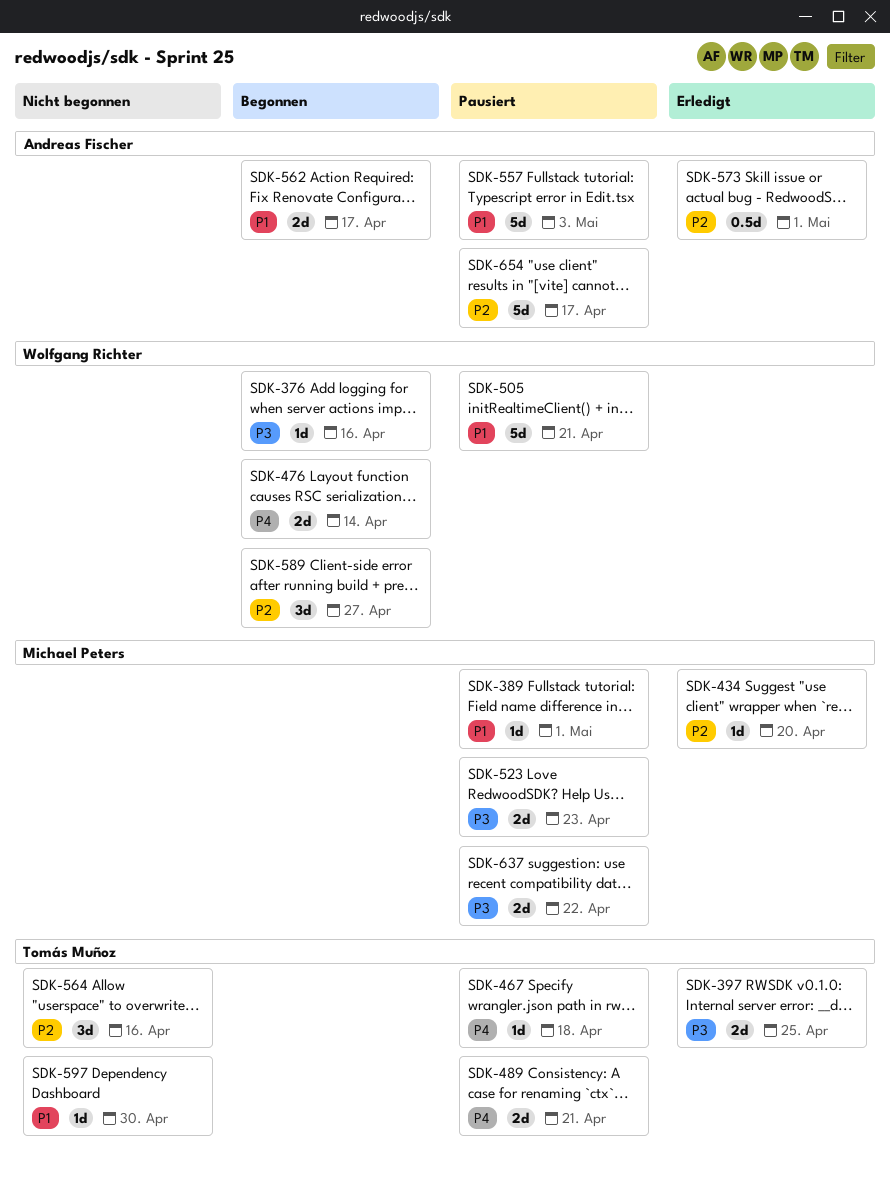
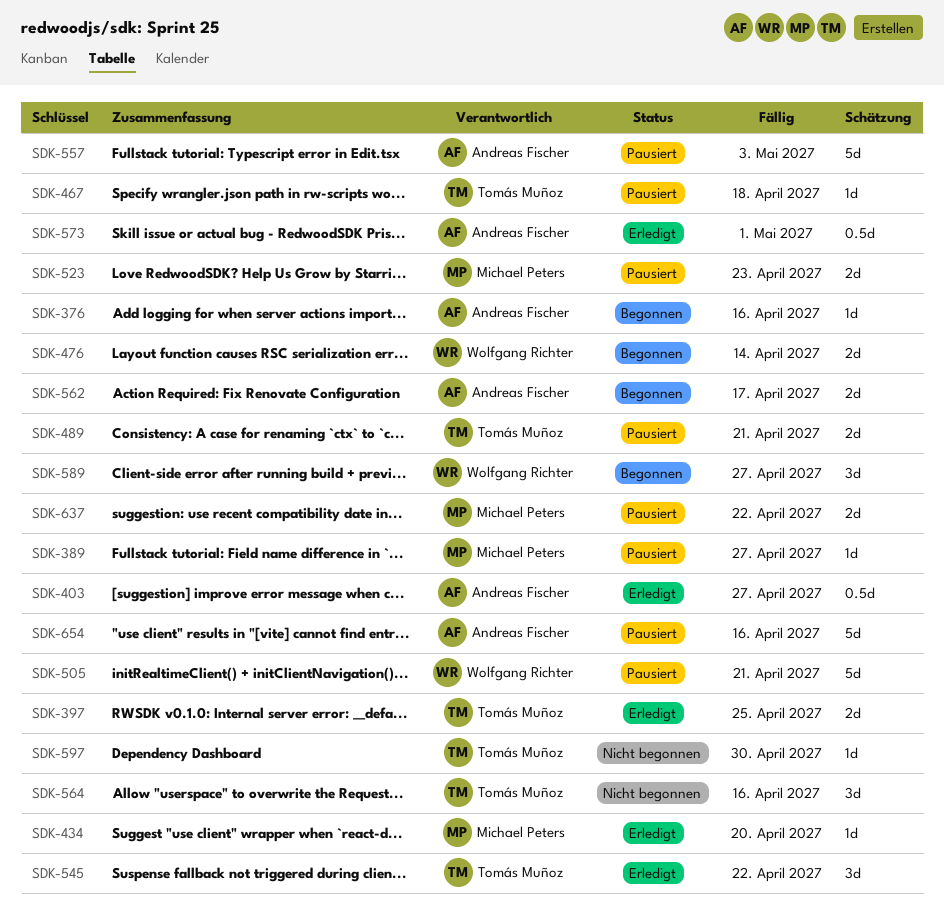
SDK-376, owner: Wolfgang Richter -> Andreas Fischer
SDK-389, due: May 1 -> Apr 27
SDK-403: none -> present
SDK-545: none -> present
SDK-654, due: Apr 17 -> Apr 16

